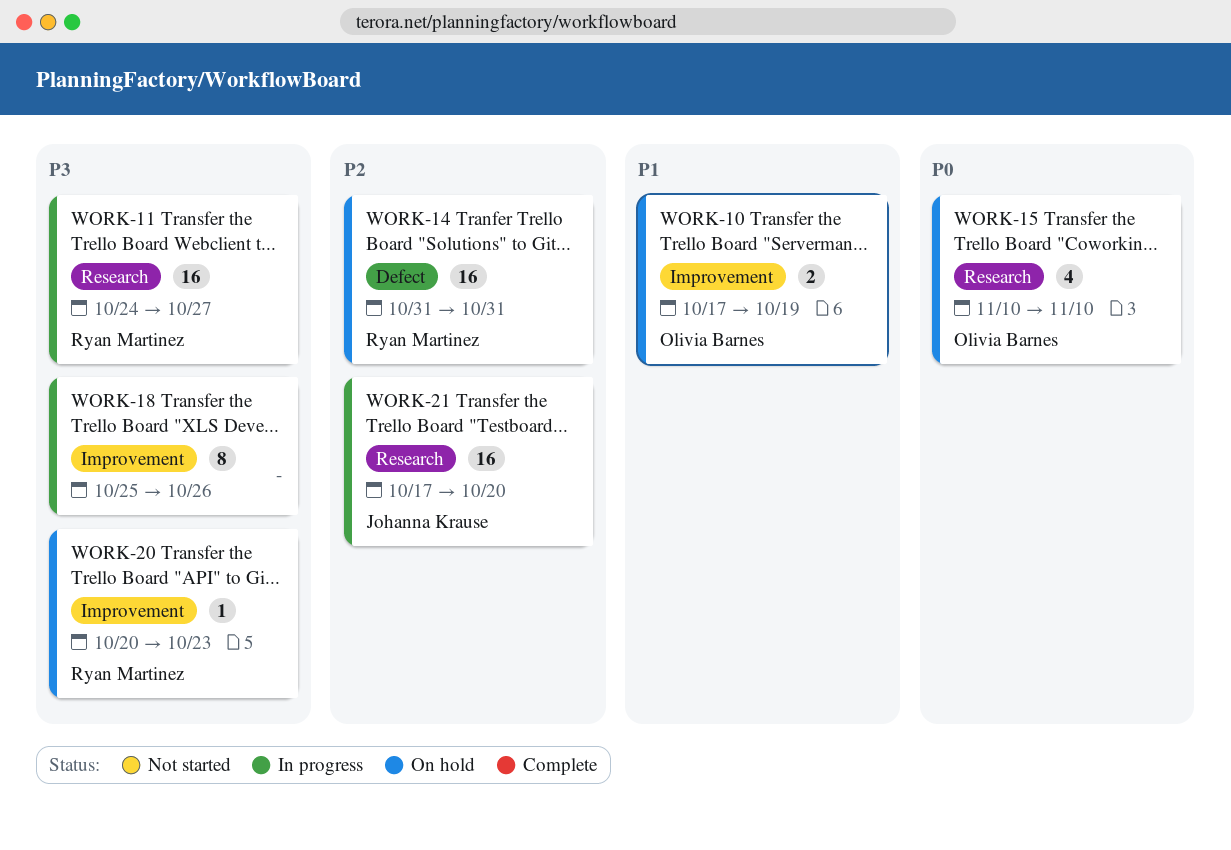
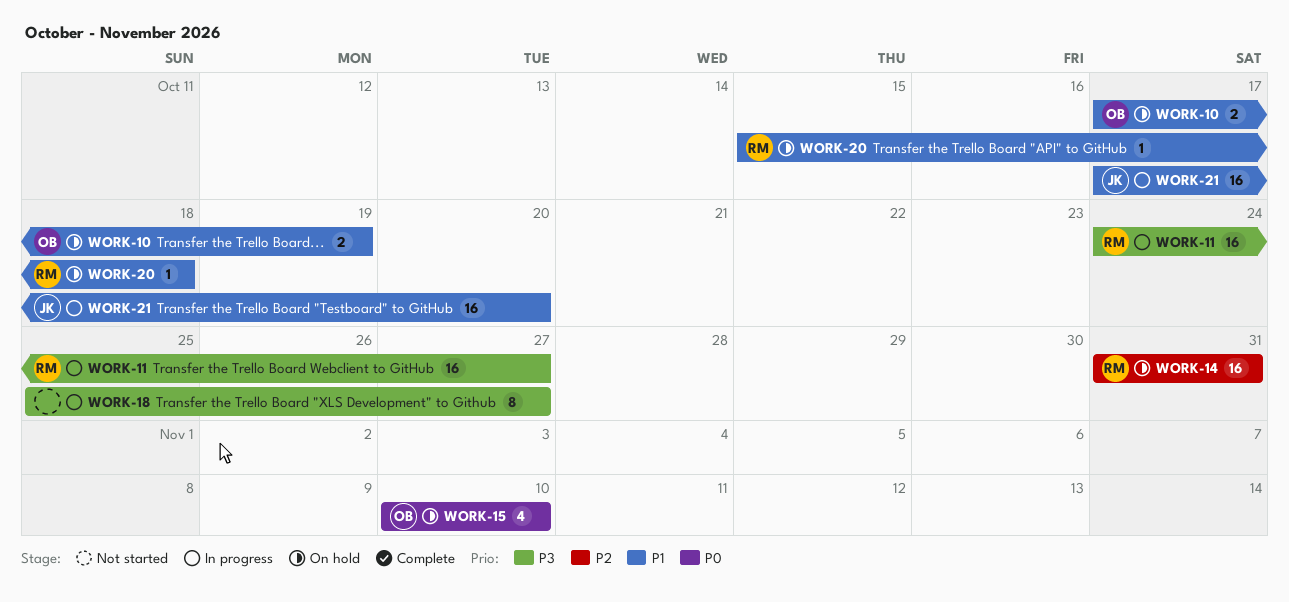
WORK-18, due: Oct 26 -> Oct 27
WORK-20, priority: P3 -> P1
WORK-20, start: Oct 20 -> Oct 15
WORK-20, due: Oct 23 -> Oct 18
WORK-21, priority: P2 -> P1

